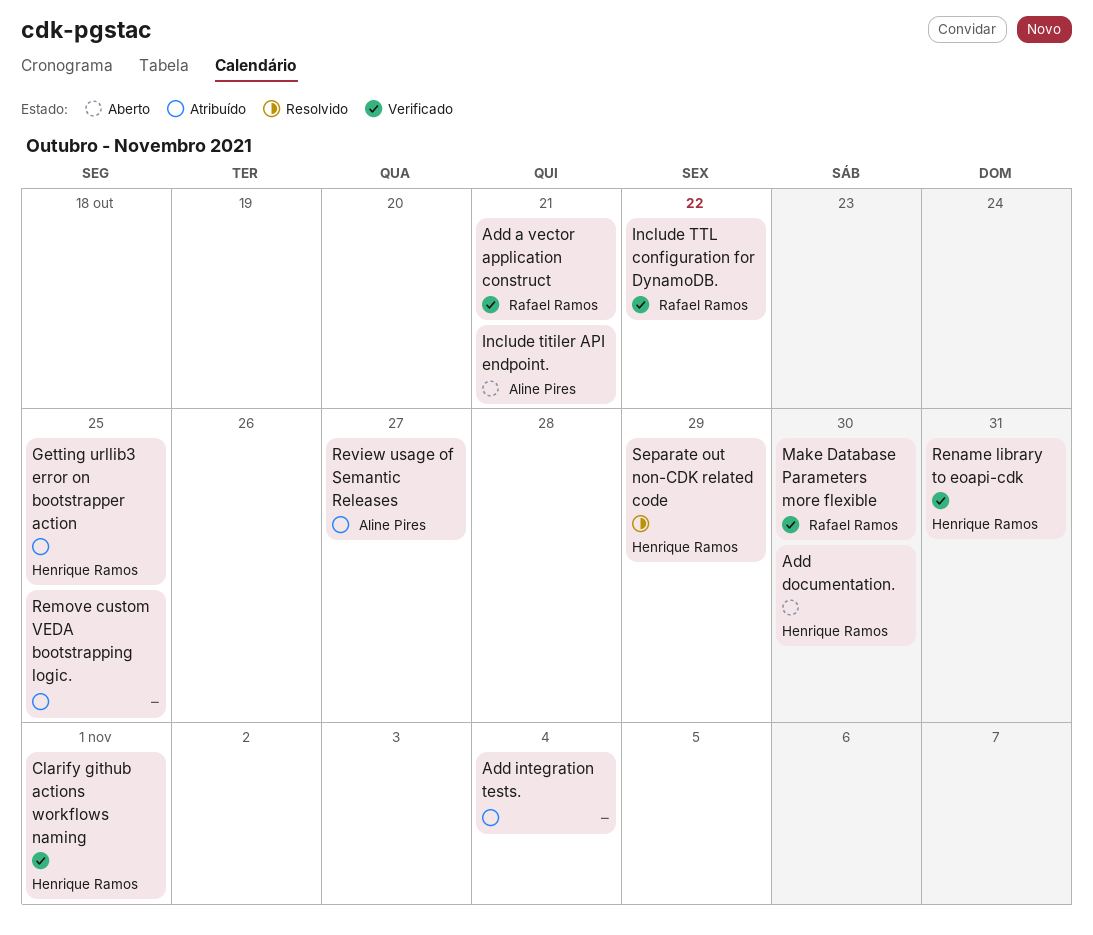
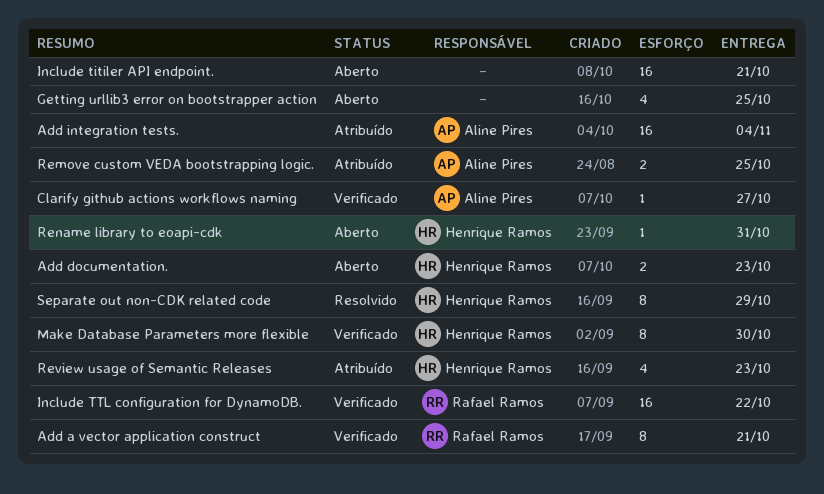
Add documentation., due: Oct 30 -> Oct 23
Add integration tests., owner: none -> Aline Pires
Clarify github actions workflows naming, owner: Henrique Ramos -> Aline Pires
Clarify github actions workflows naming, due: Nov 1 -> Oct 27
Getting urllib3 error on bootstrapper action, status: Atribuído -> Aberto
Getting urllib3 error on bootstrapper action, owner: Henrique Ramos -> none
Include titiler API endpoint., owner: Aline Pires -> none
Make Database Parameters more flexible, owner: Rafael Ramos -> Henrique Ramos
Remove custom VEDA bootstrapping logic., owner: none -> Aline Pires
Rename library to eoapi-cdk, status: Verificado -> Aberto
Review usage of Semantic Releases, owner: Aline Pires -> Henrique Ramos
Review usage of Semantic Releases, due: Oct 27 -> Oct 23

